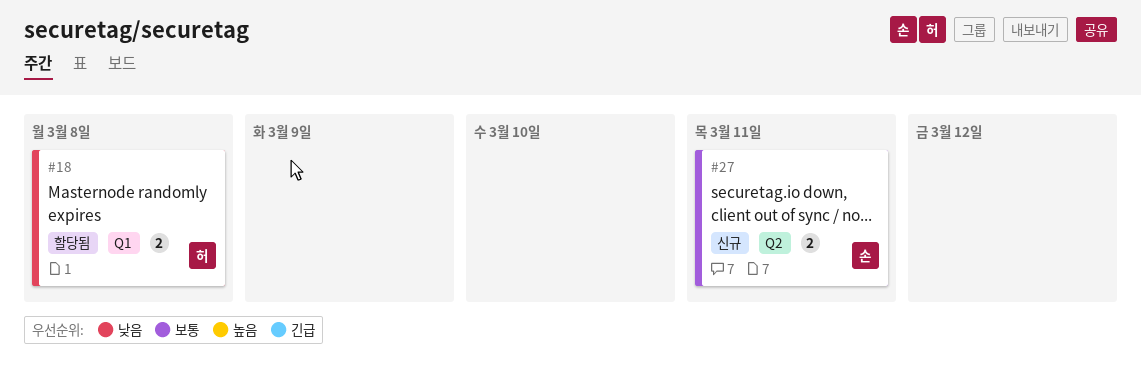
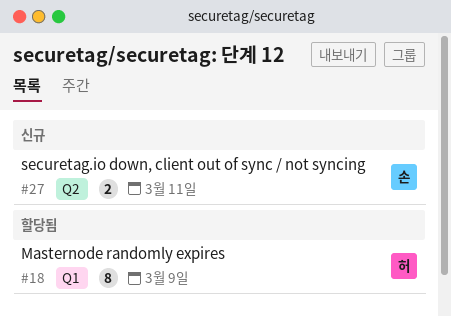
#18, estimate: 2 -> 8
#18, due: Mar 8 -> Mar 9

